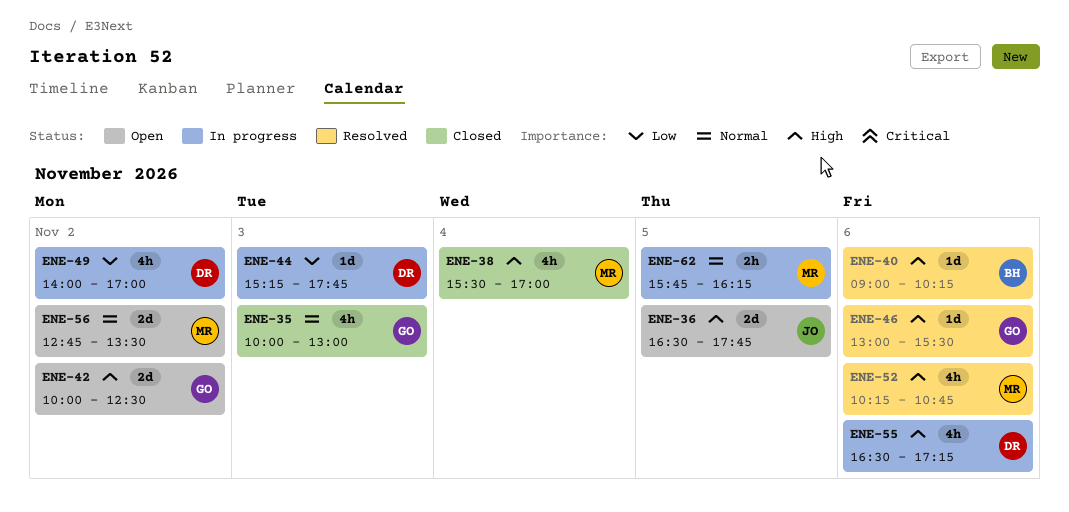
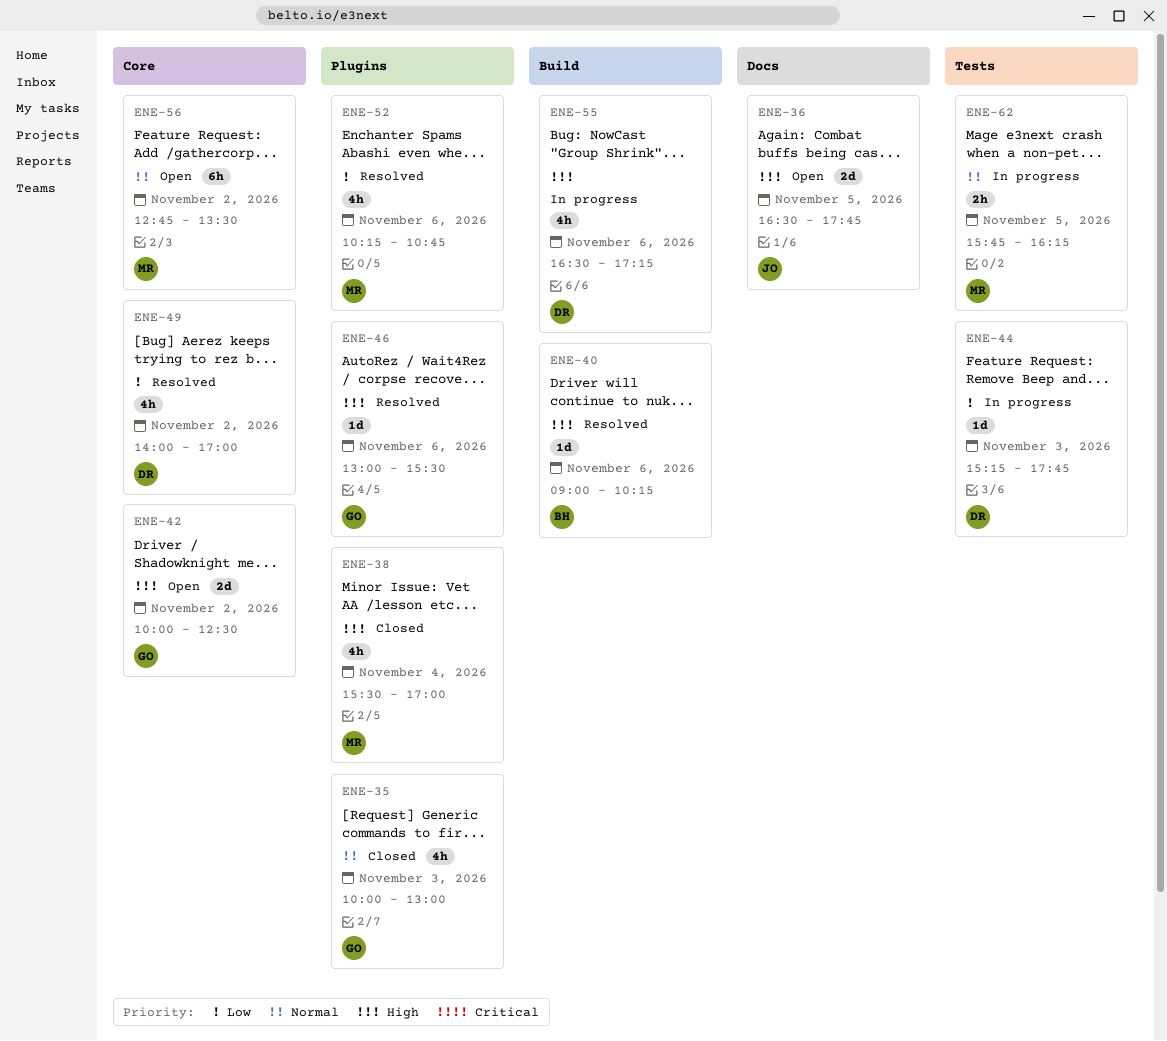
ENE-49, status: In progress -> Resolved
ENE-52, priority: High -> Low
ENE-56, estimate: 2d -> 6h

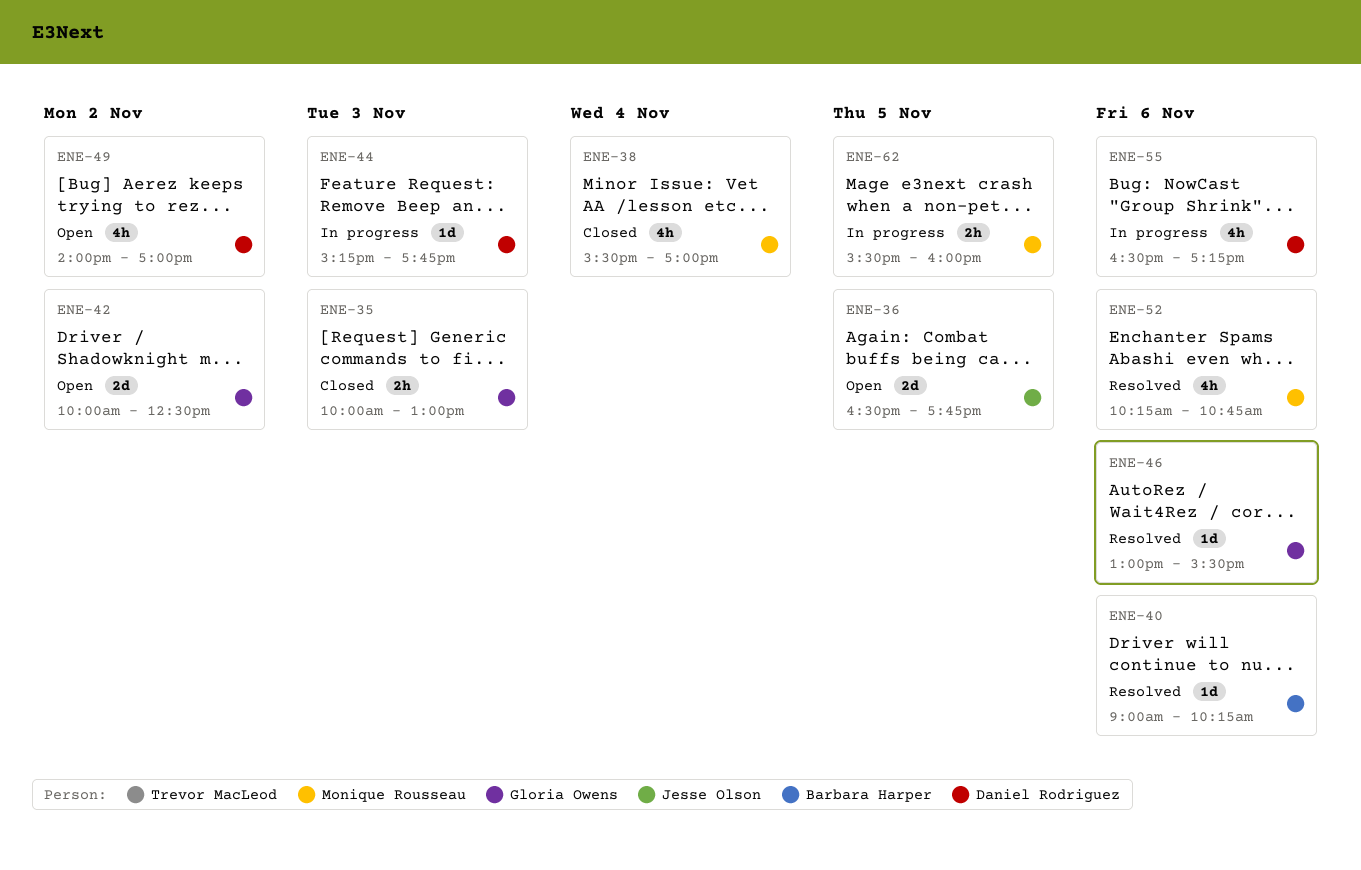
ENE-35, estimate: 4h -> 2h
ENE-49, status: Resolved -> Open
ENE-56: present -> none
ENE-62, begins: 15:45 -> 15:30
ENE-62, ends: 16:15 -> 16:00

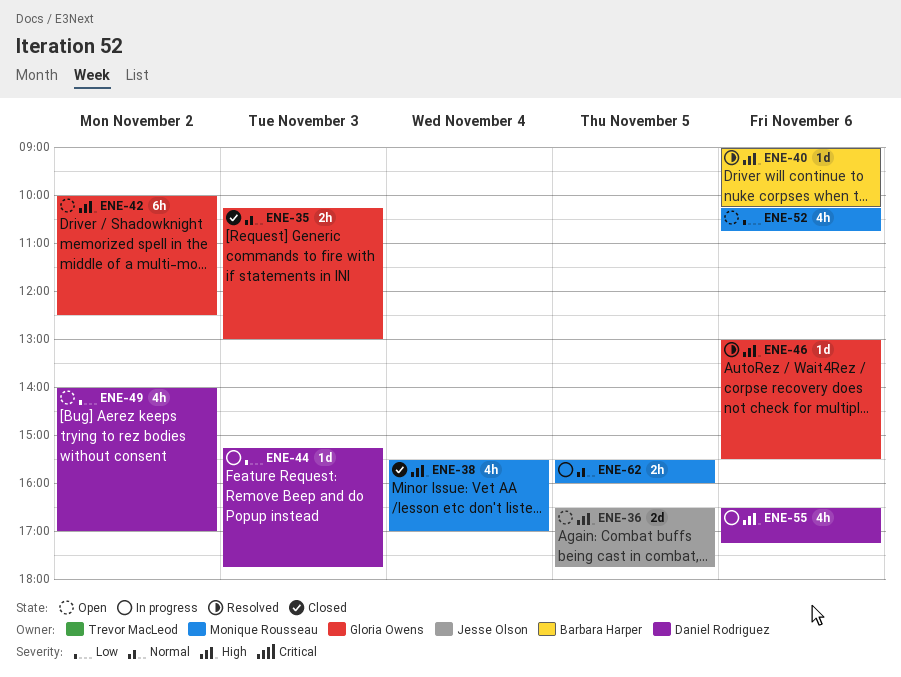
ENE-35, begins: 10:00 -> 10:15
ENE-42, estimate: 2d -> 6h
ENE-52, status: Resolved -> Open

